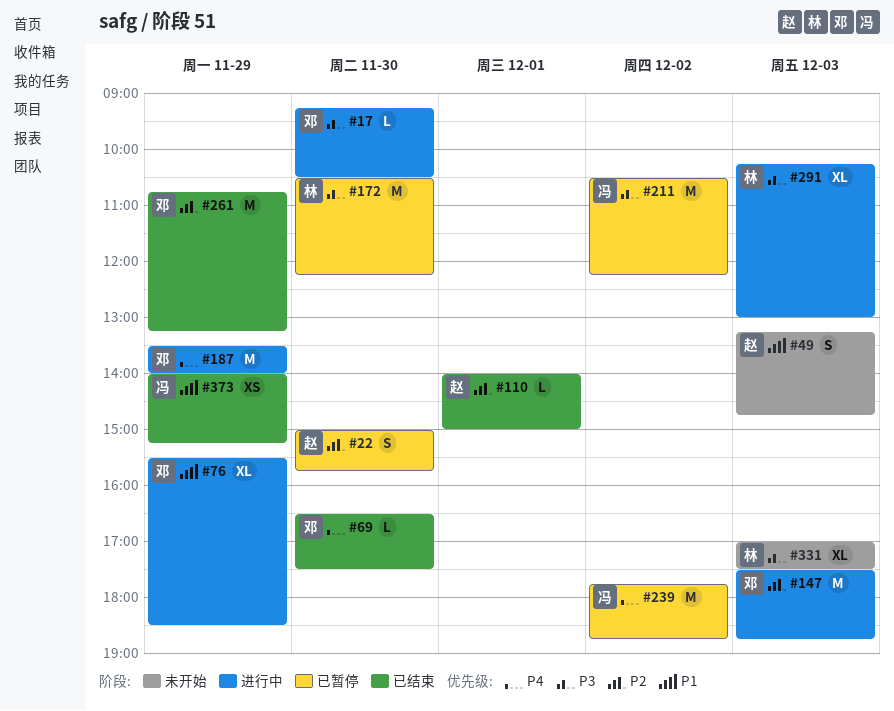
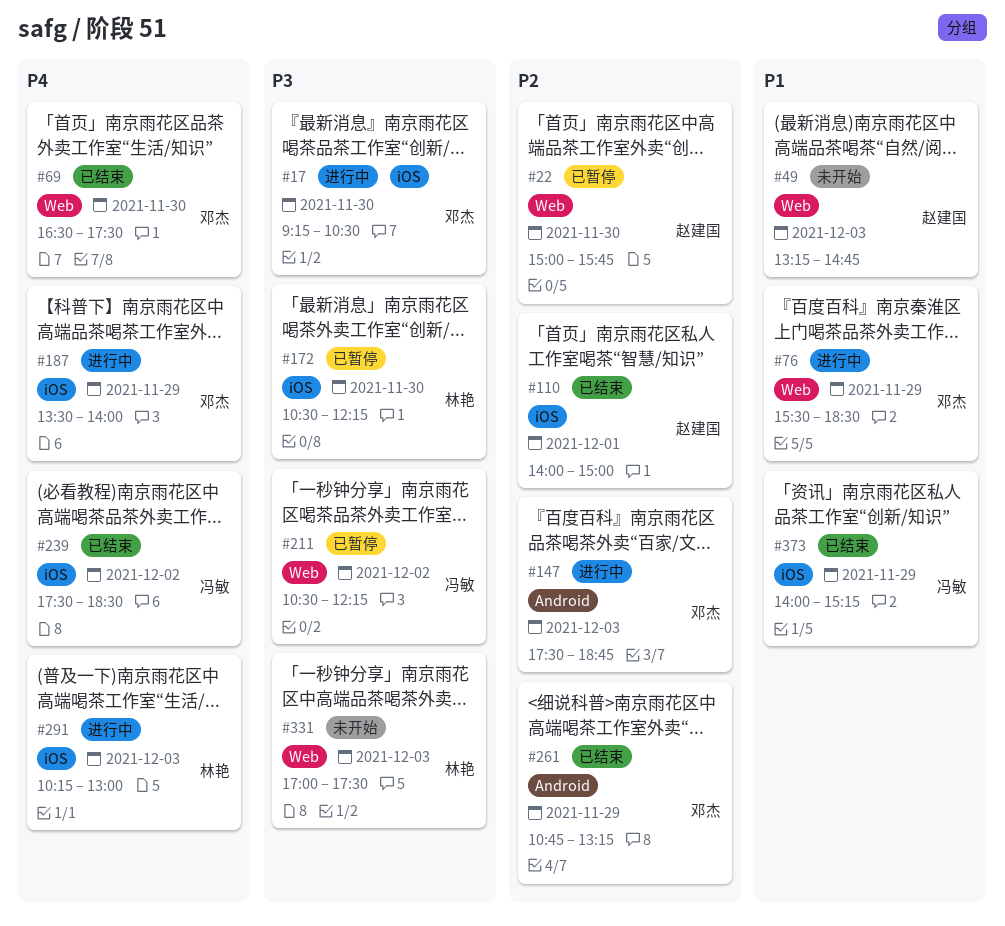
#239, status: 已暂停 -> 已结束
#239, begins: 17:45 -> 17:30
#239, ends: 18:45 -> 18:30
#291, priority: P3 -> P4

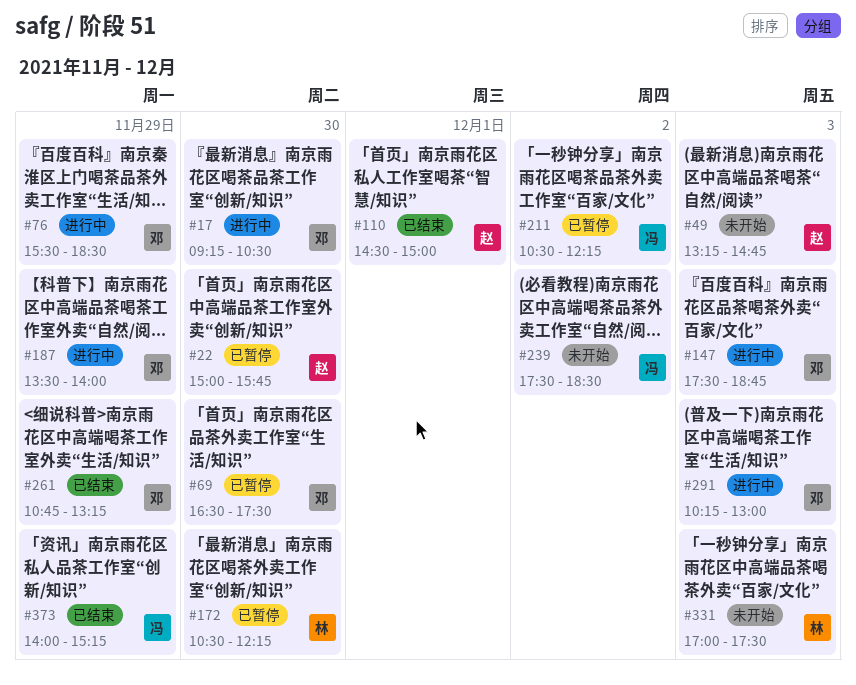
#69, status: 已结束 -> 已暂停
#110, begins: 14:00 -> 14:30
#239, status: 已结束 -> 未开始
#291, owner: 林艳 -> 邓杰

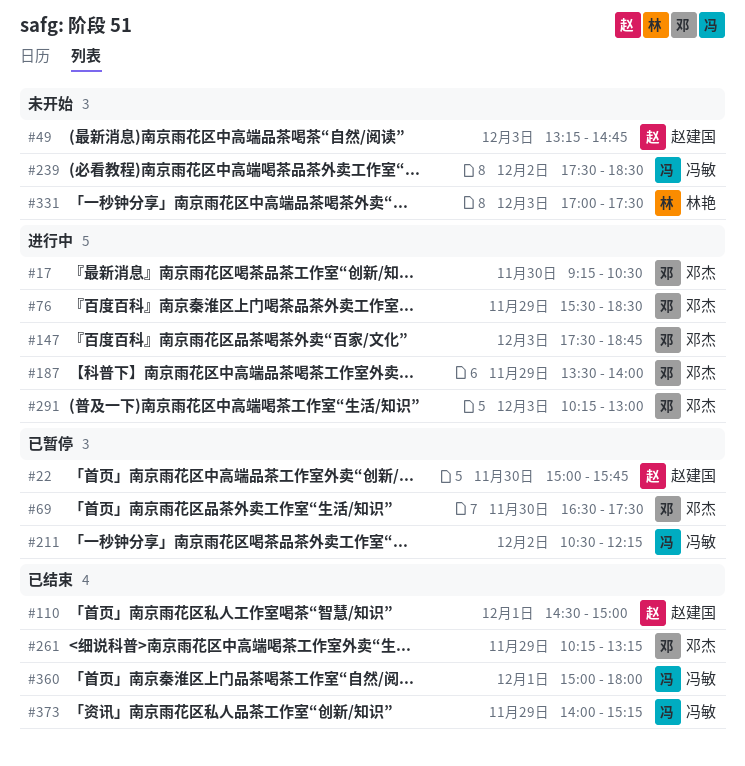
#172: present -> none
#261, begins: 10:45 -> 10:15
#360: none -> present

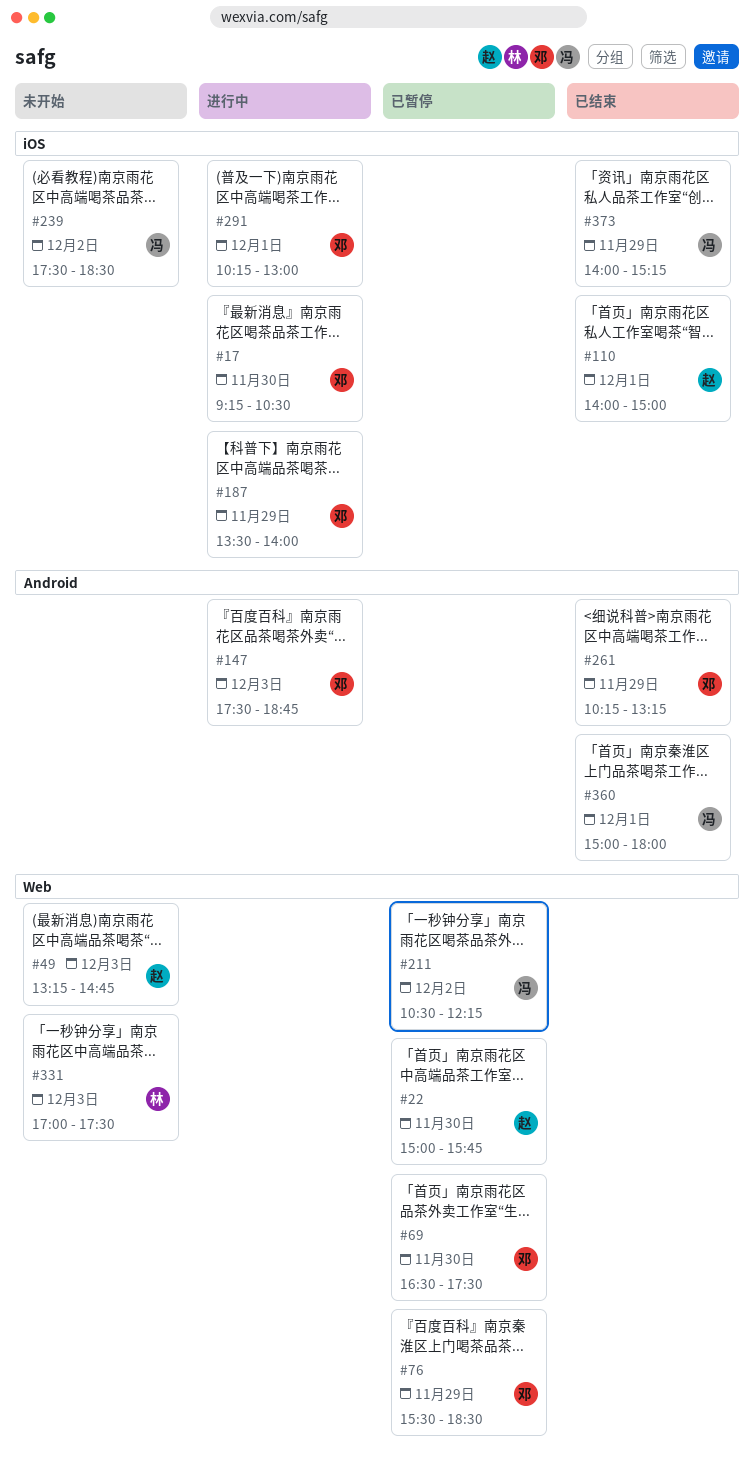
#76, status: 进行中 -> 已暂停
#110, begins: 14:30 -> 14:00
#291, day: Dec 3 -> Dec 1

